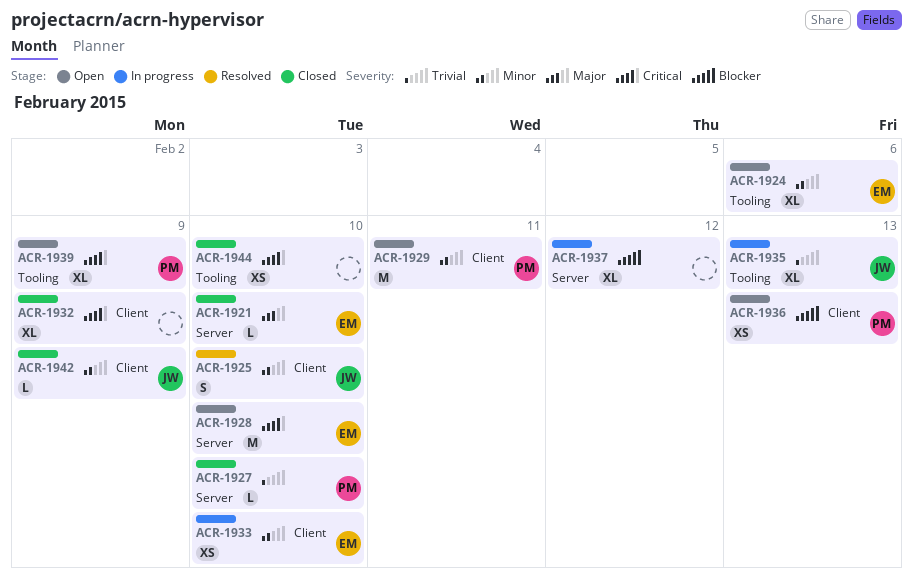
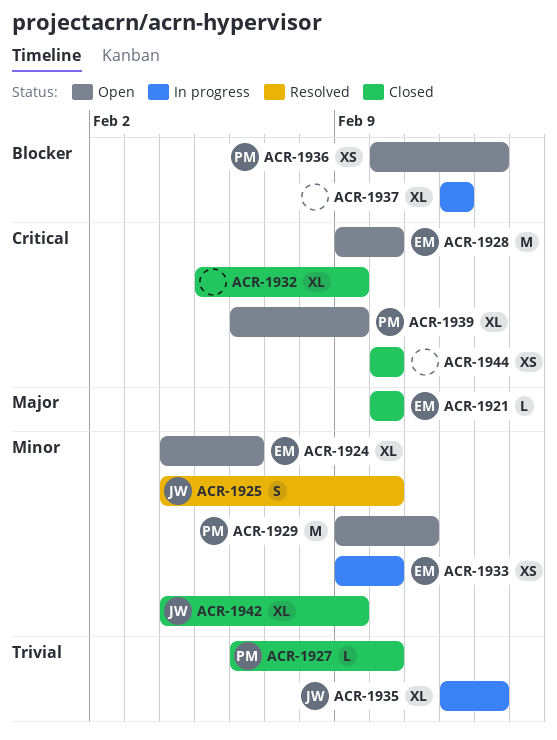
ACR-1942, estimate: L -> XL

